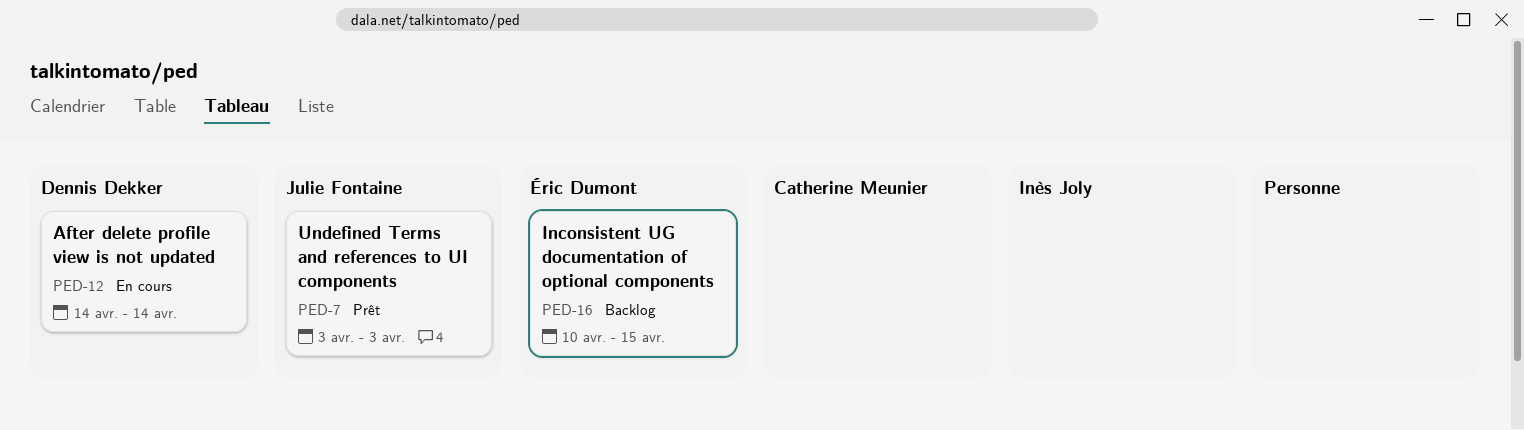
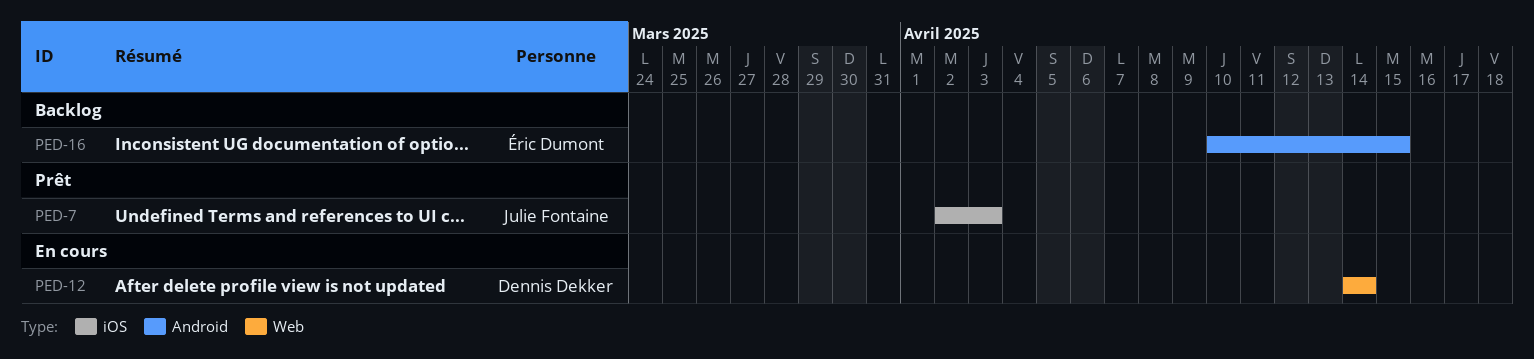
PED-7, start: Apr 3 -> Apr 2

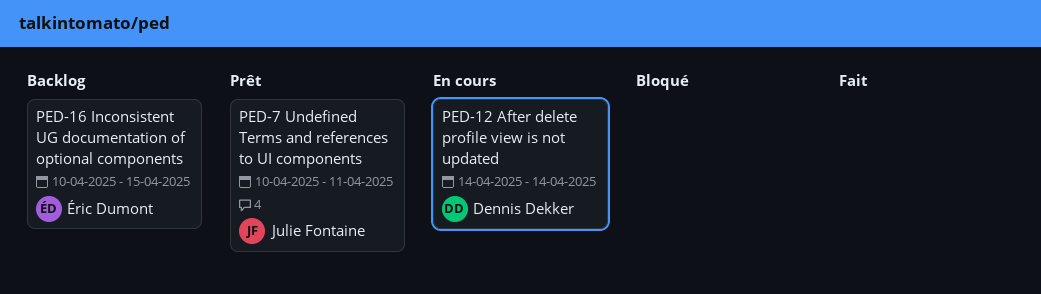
PED-7, start: Apr 2 -> Apr 10
PED-7, due: Apr 3 -> Apr 11

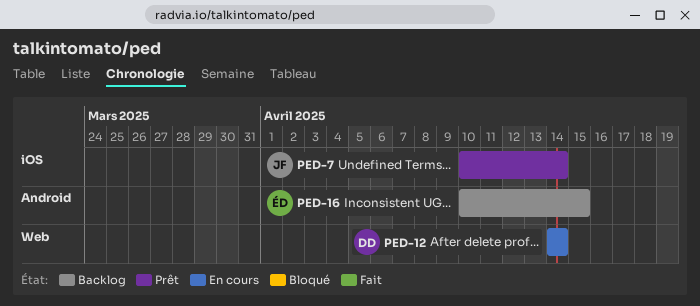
PED-7, due: Apr 11 -> Apr 14

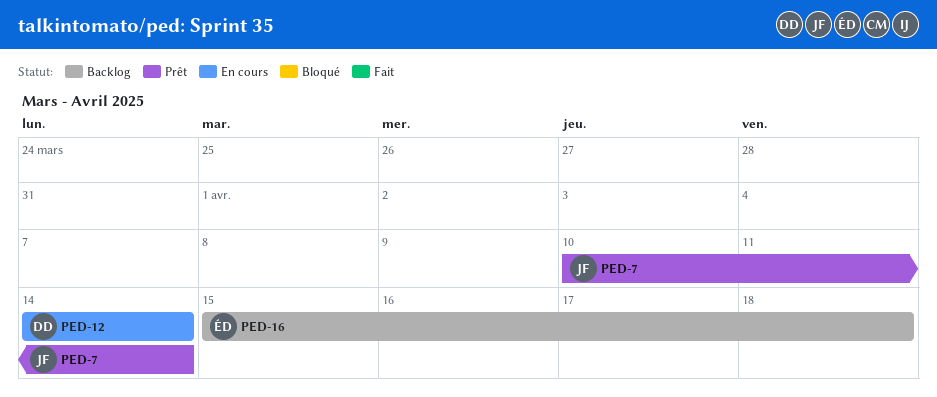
PED-16, start: Apr 10 -> Apr 15
PED-16, due: Apr 15 -> Apr 18

